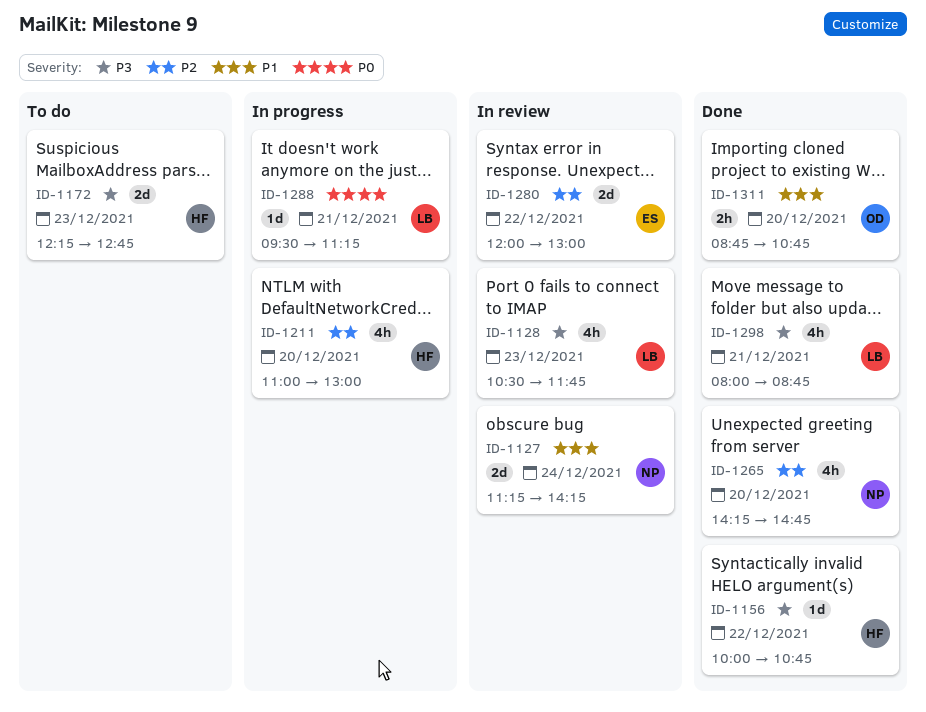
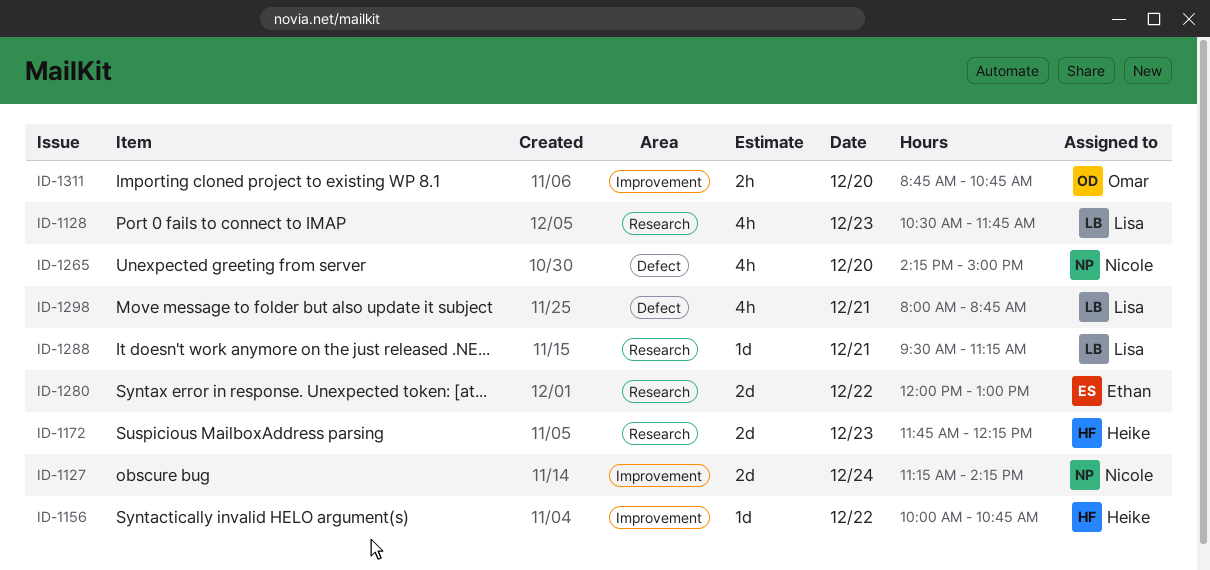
ID-1172, begins: 12:15 -> 11:45
ID-1172, ends: 12:45 -> 12:15
ID-1211: present -> none
ID-1265, ends: 14:45 -> 15:00

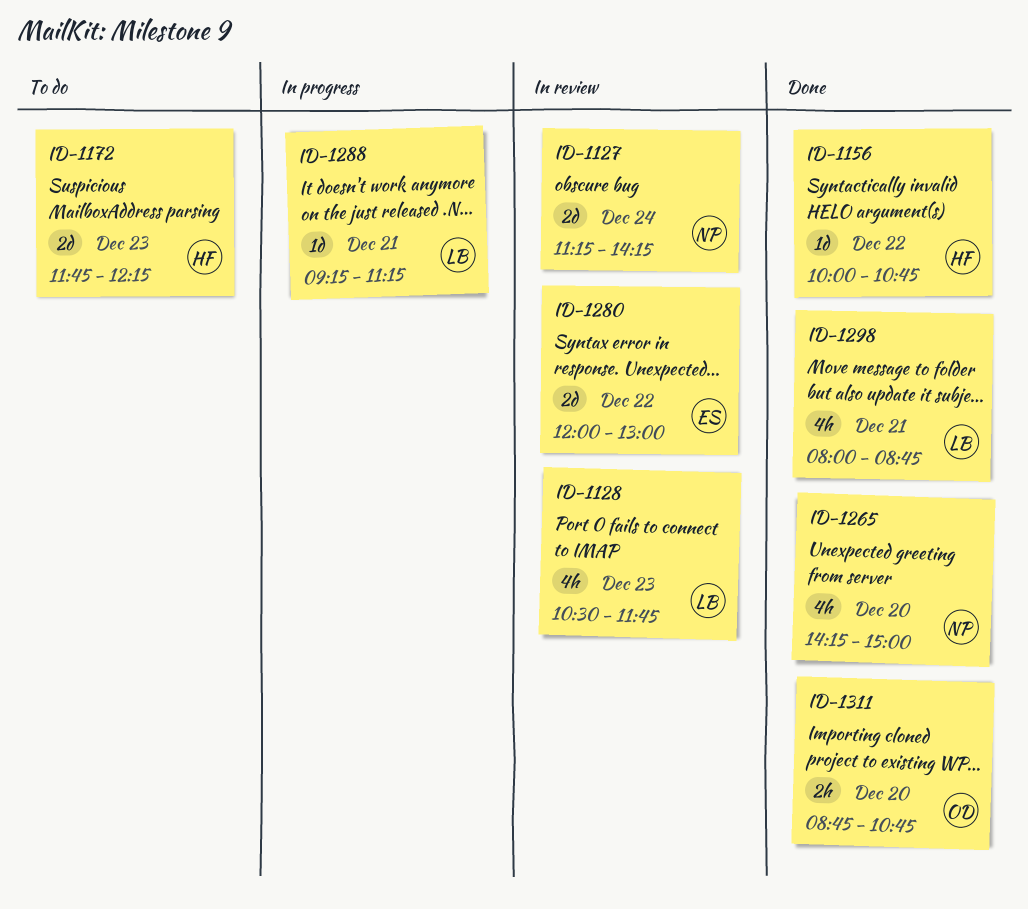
ID-1288, begins: 09:30 -> 09:15

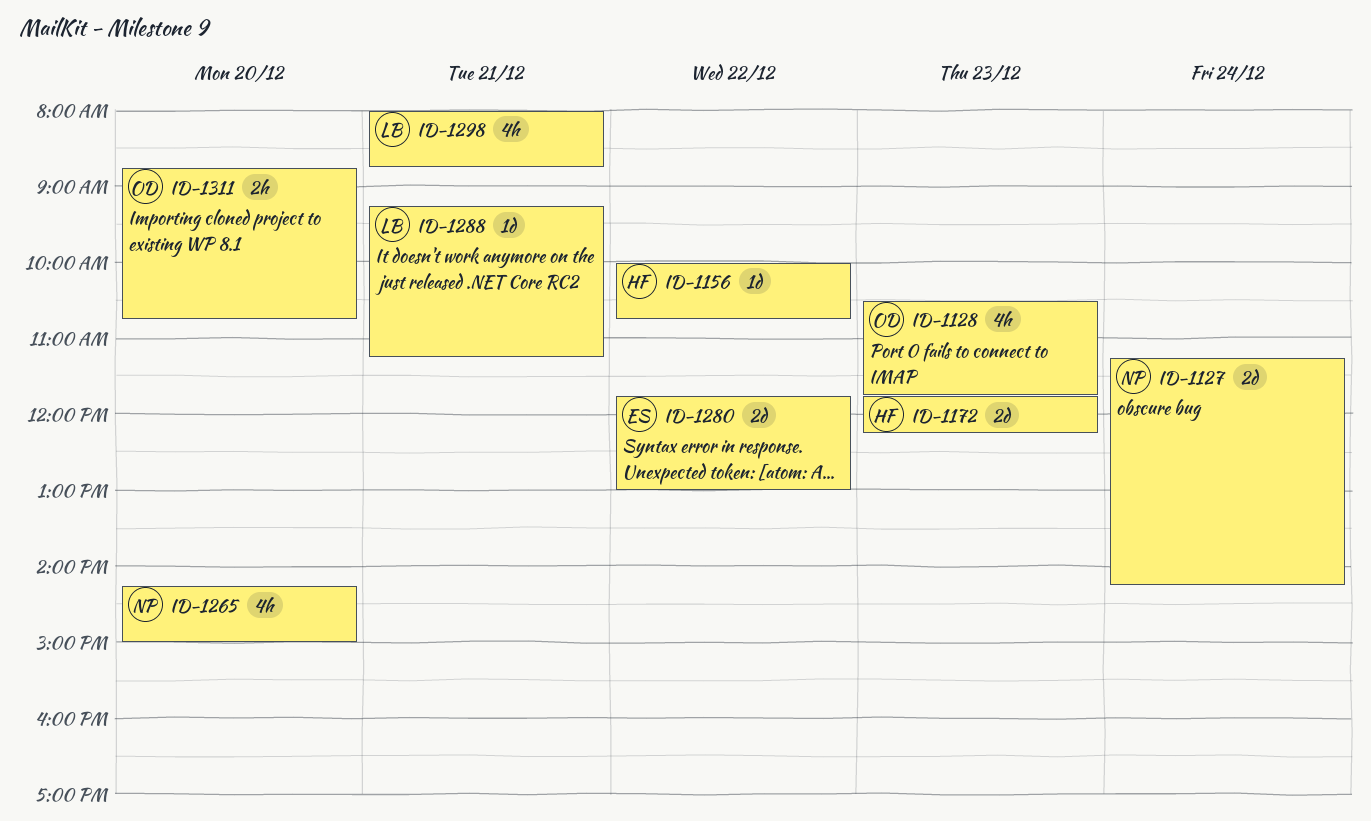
ID-1128, owner: LB -> OD
ID-1280, begins: 12:00 -> 11:45

